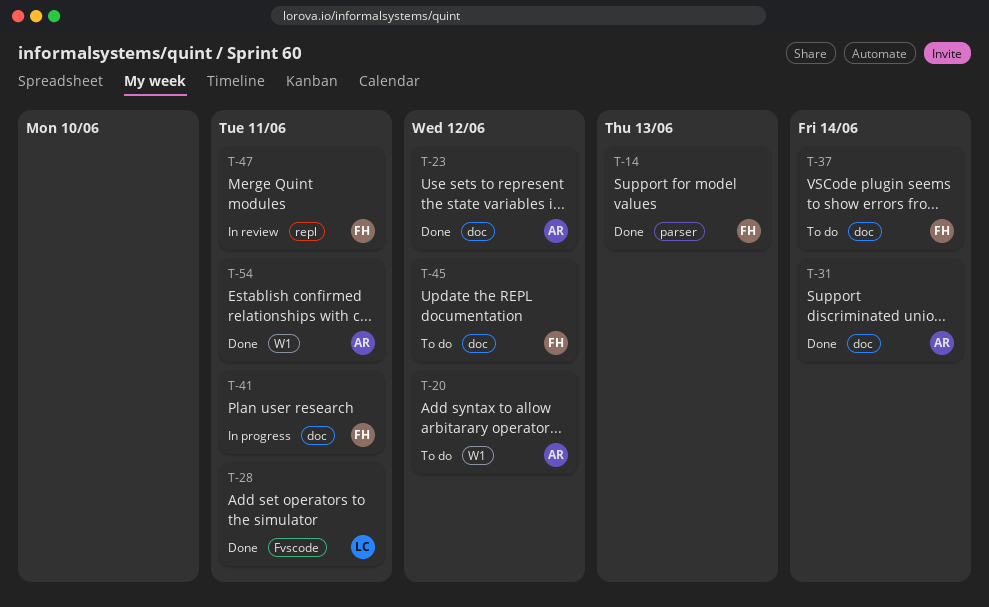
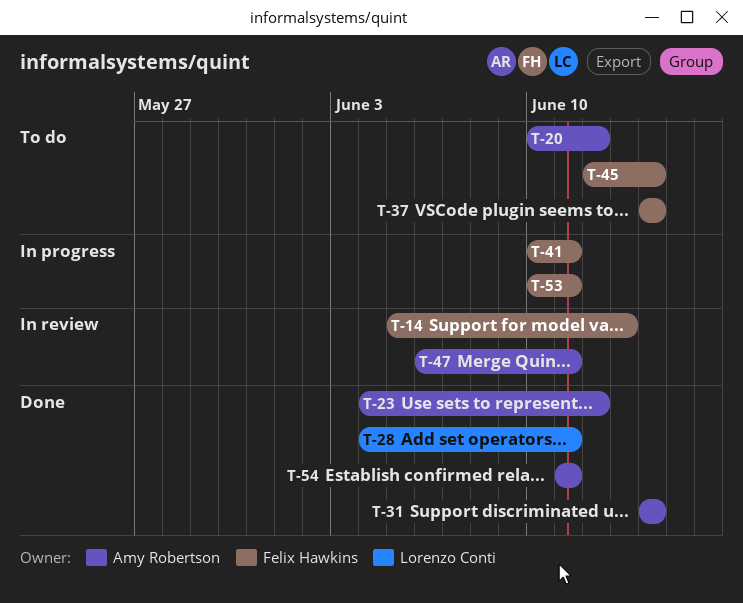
T-14, status: Done -> In review
T-45, due: Jun 12 -> Jun 14
T-47, owner: Felix Hawkins -> Amy Robertson
T-53: none -> present

